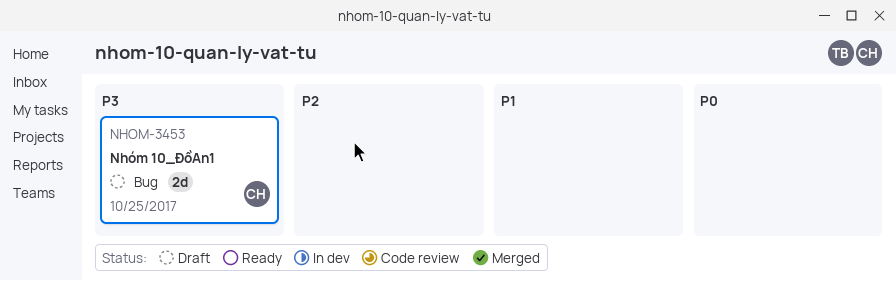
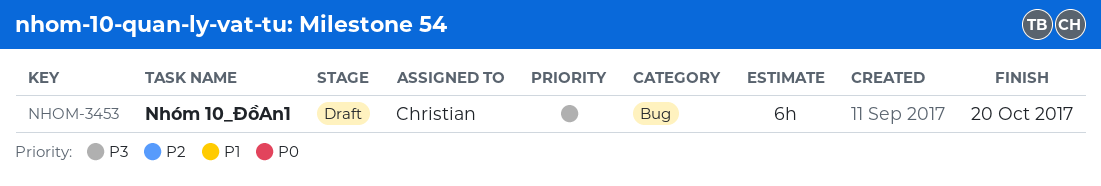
NHOM-3453, estimate: 2d -> 6h
NHOM-3453, due: Oct 25 -> Oct 20

